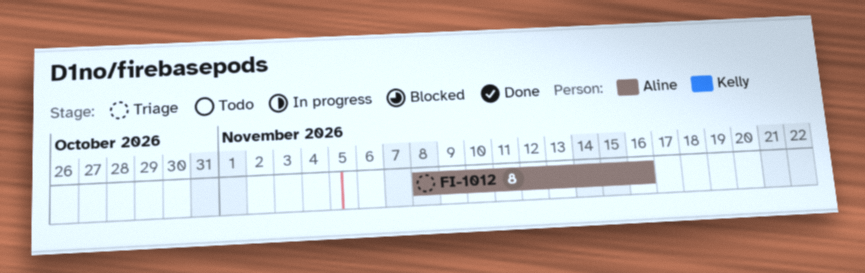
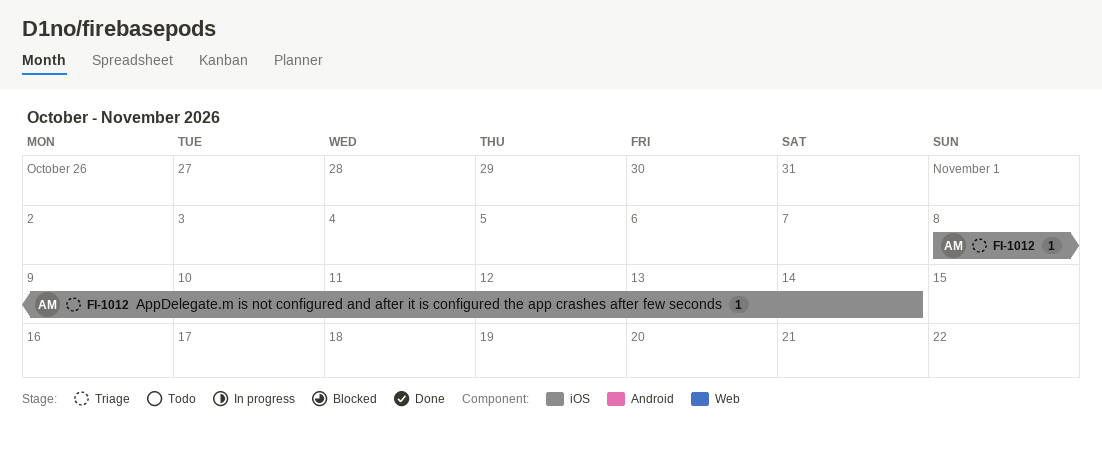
FI-1012, estimate: 8 -> 1
FI-1012, due: Nov 16 -> Nov 14

